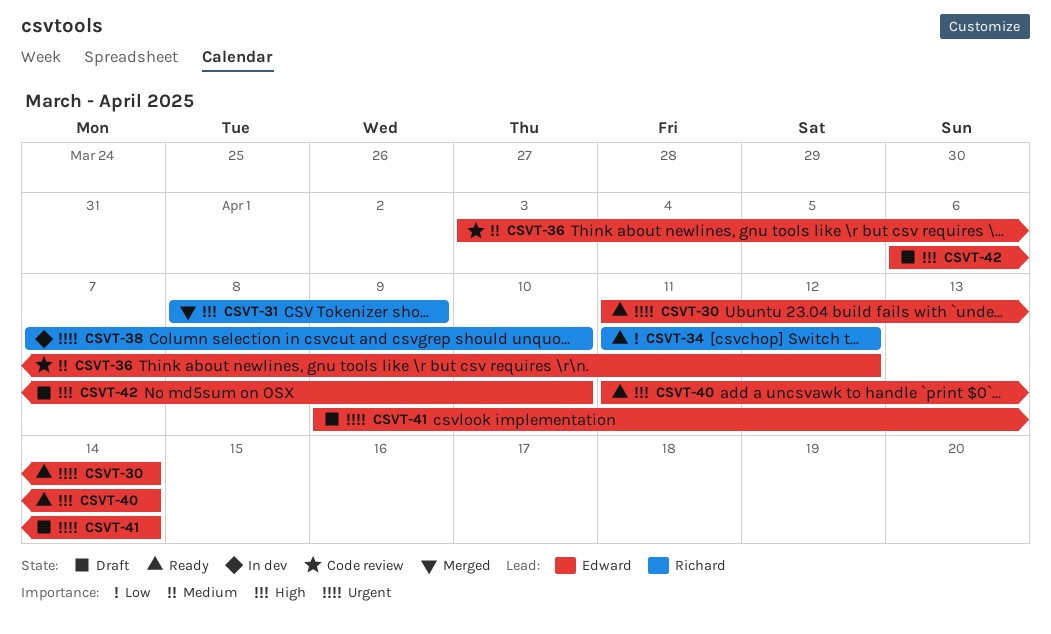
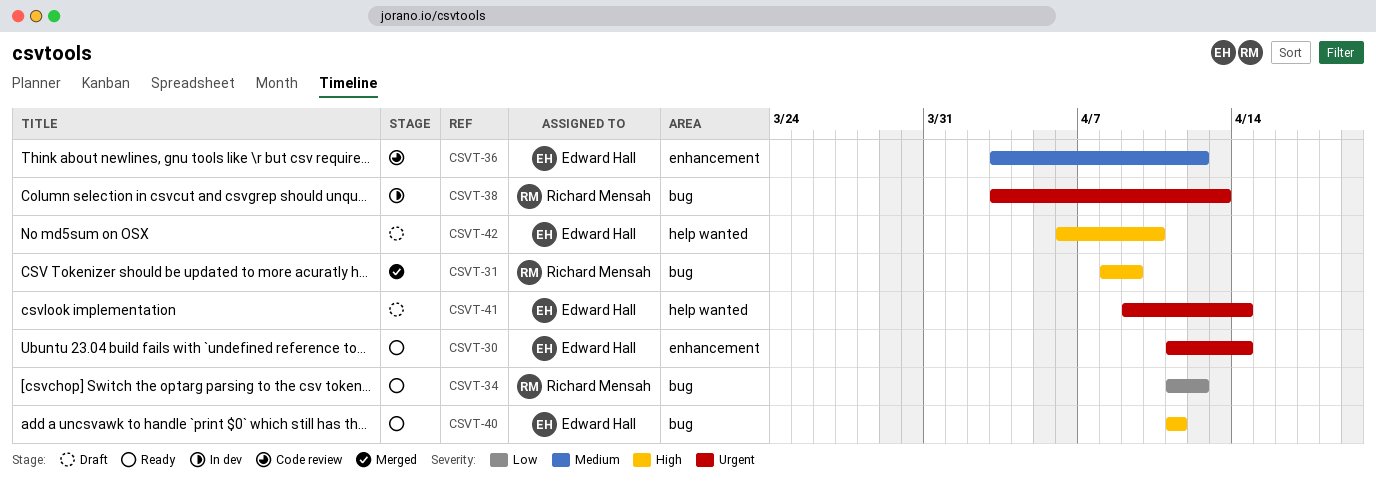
CSVT-38, start: Apr 7 -> Apr 3
CSVT-38, due: Apr 10 -> Apr 13
CSVT-40, due: Apr 14 -> Apr 11

